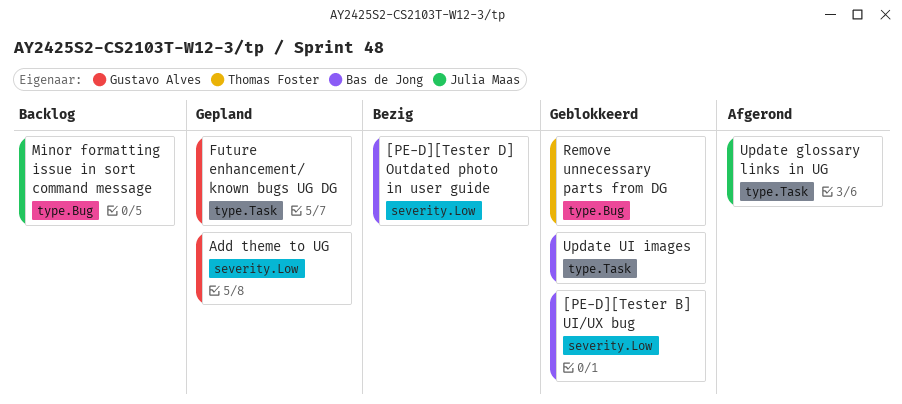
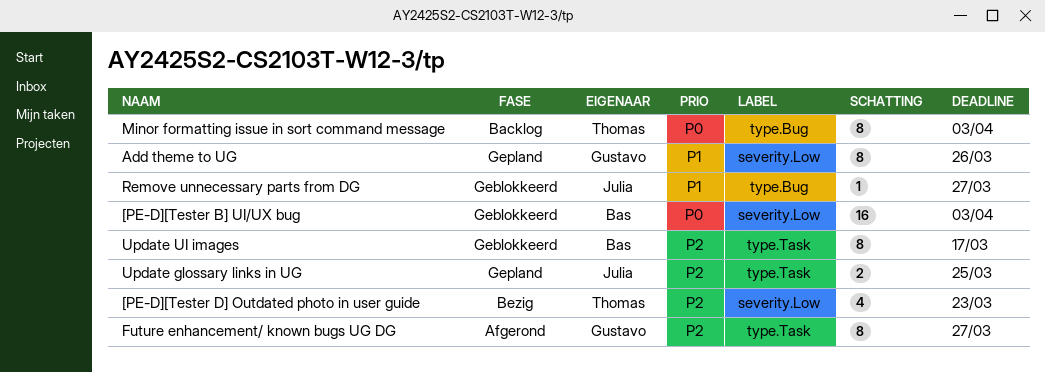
[PE-D][Tester D] Outdated photo in user guide, owner: Bas de Jong -> Thomas Foster
Future enhancement/ known bugs UG DG, status: Gepland -> Afgerond
Minor formatting issue in sort command message, owner: Julia Maas -> Thomas Foster
Remove unnecessary parts from DG, owner: Thomas Foster -> Julia Maas
Update glossary links in UG, status: Afgerond -> Gepland

